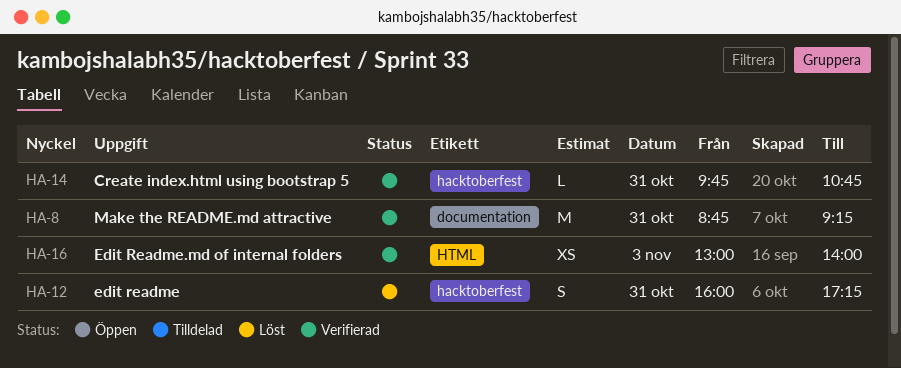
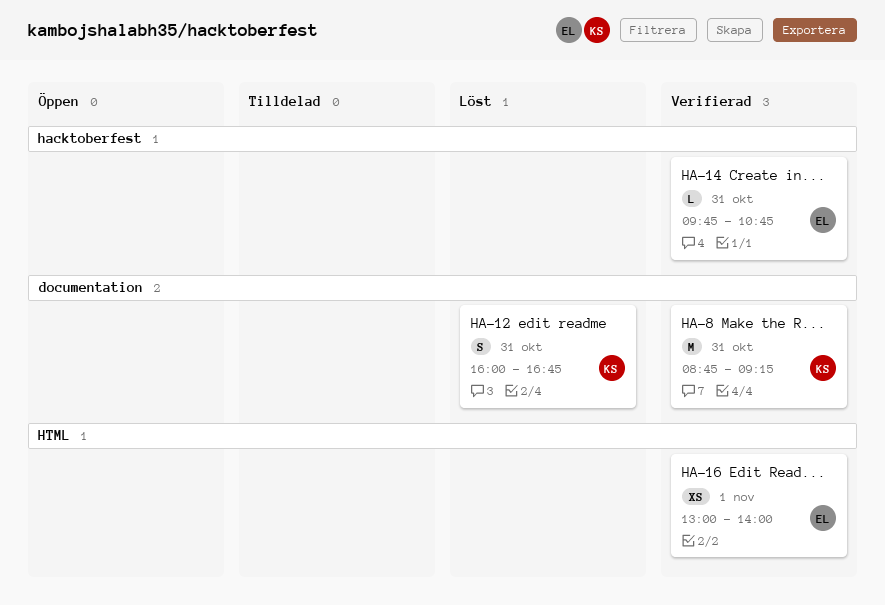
HA-12, label: hacktoberfest -> documentation
HA-12, ends: 17:15 -> 16:45
HA-16, day: Nov 3 -> Nov 1

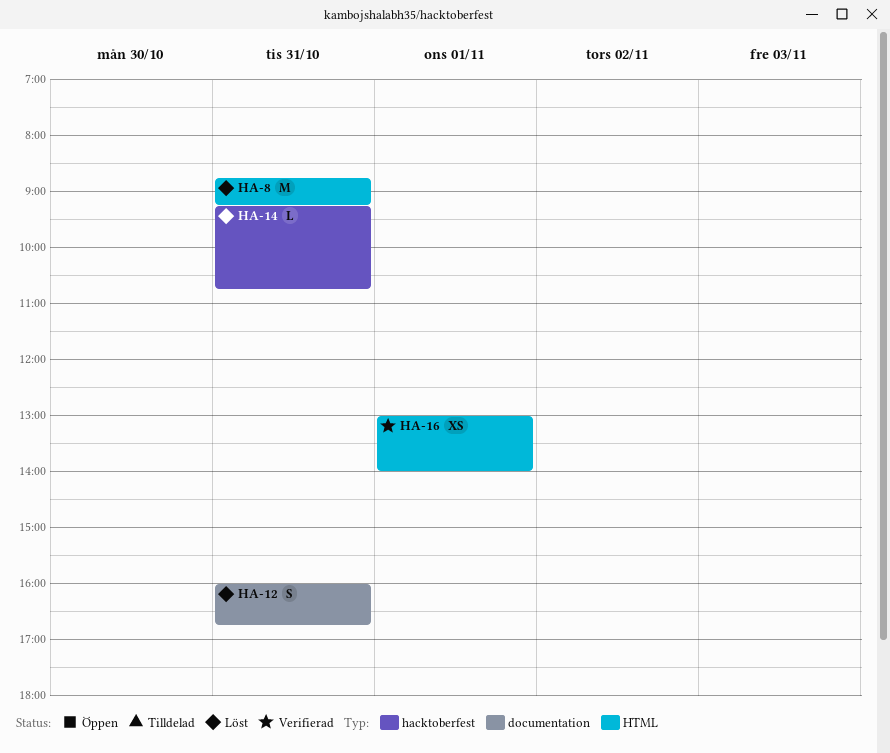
HA-8, status: Verifierad -> Löst
HA-8, label: documentation -> HTML
HA-14, status: Verifierad -> Löst
HA-14, begins: 09:45 -> 09:15

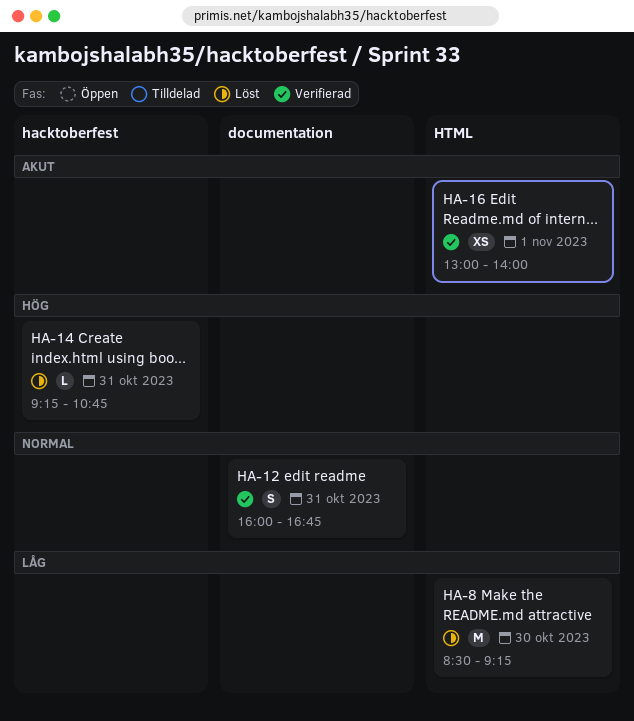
HA-8, day: Oct 31 -> Oct 30
HA-8, begins: 08:45 -> 08:30
HA-12, status: Löst -> Verifierad

